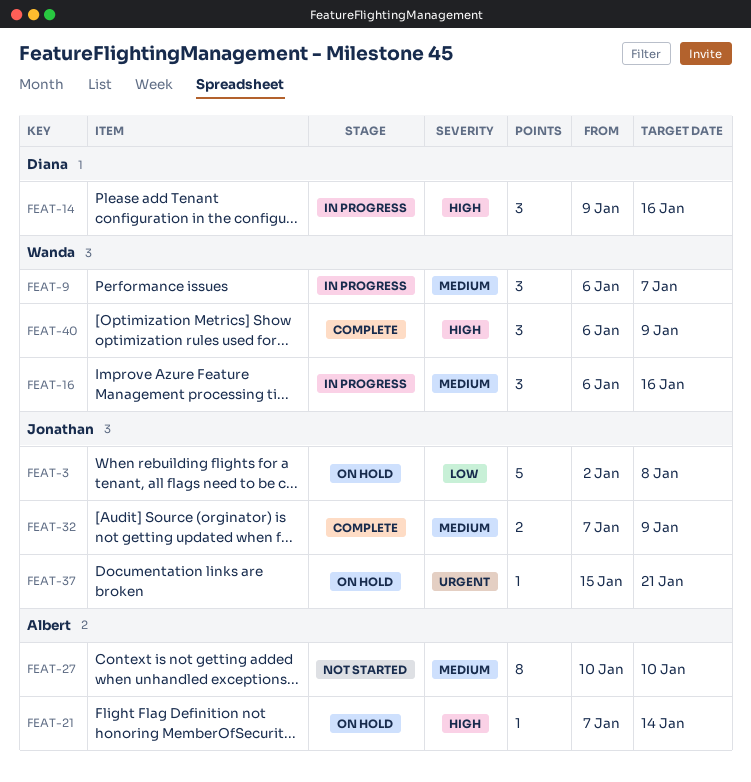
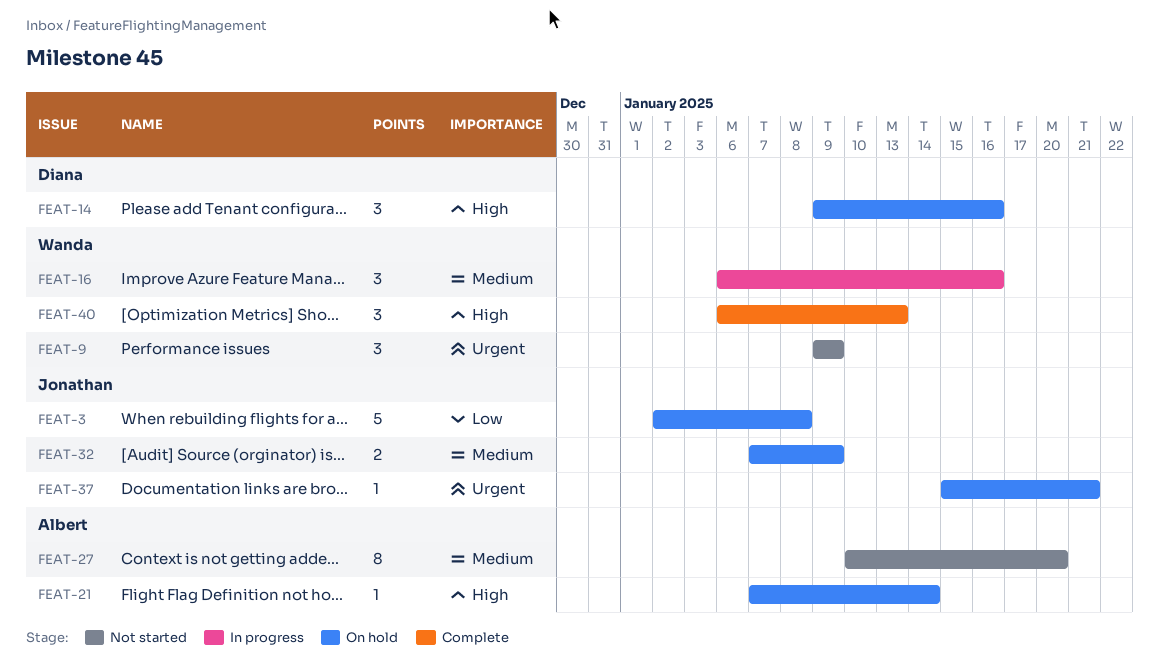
FEAT-9, status: In progress -> Not started
FEAT-9, priority: Medium -> Urgent
FEAT-9, start: Jan 6 -> Jan 9
FEAT-9, due: Jan 7 -> Jan 9
FEAT-14, status: In progress -> On hold
FEAT-27, due: Jan 10 -> Jan 20
FEAT-32, status: Complete -> On hold
FEAT-40, due: Jan 9 -> Jan 13

